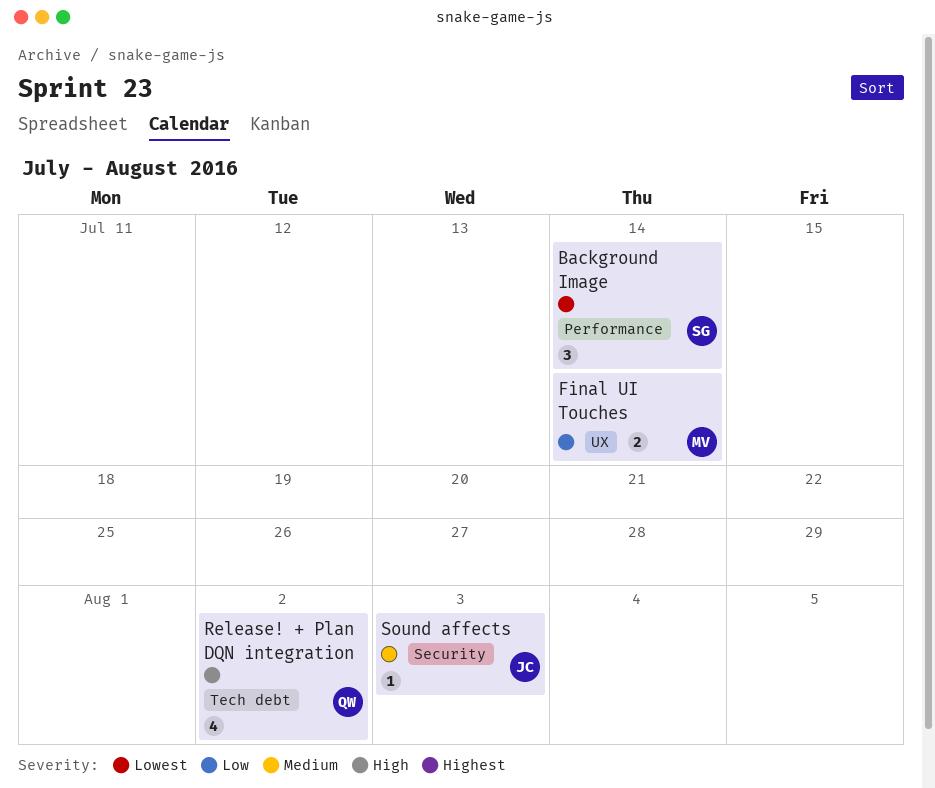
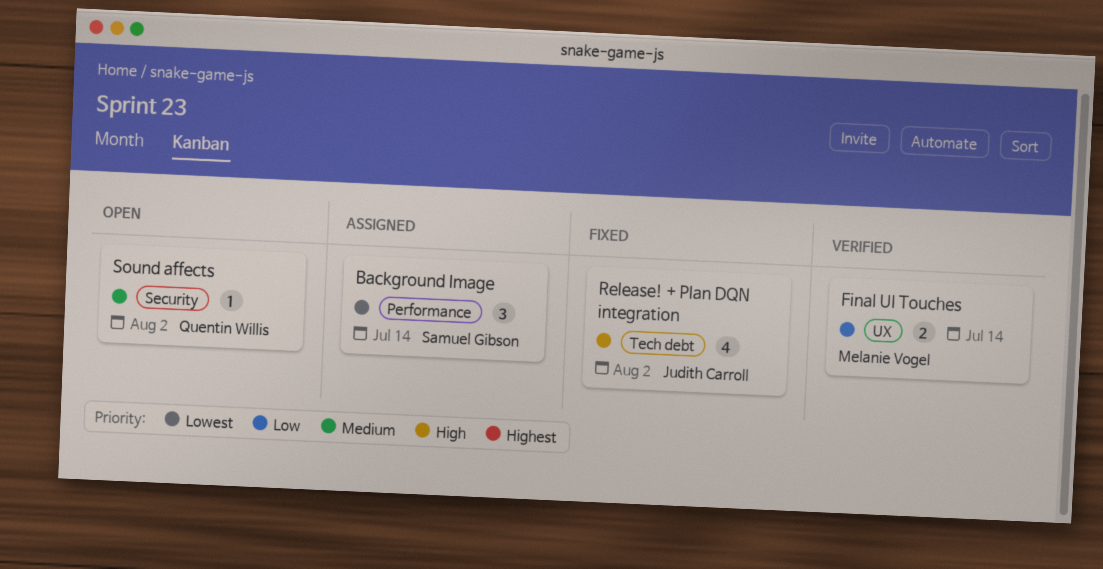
Release! + Plan DQN integration, owner: Quentin Willis -> Judith Carroll
Sound affects, owner: Judith Carroll -> Quentin Willis
Sound affects, due: Aug 3 -> Aug 2

